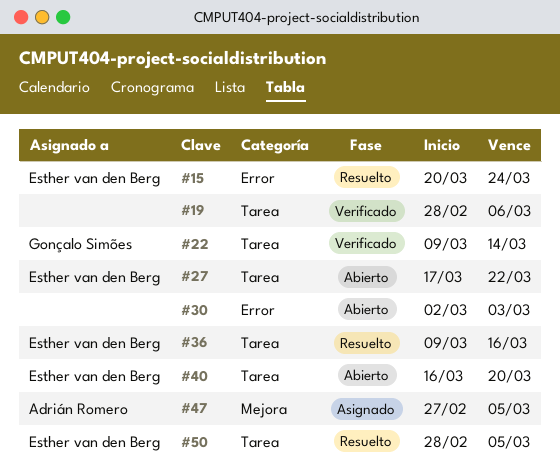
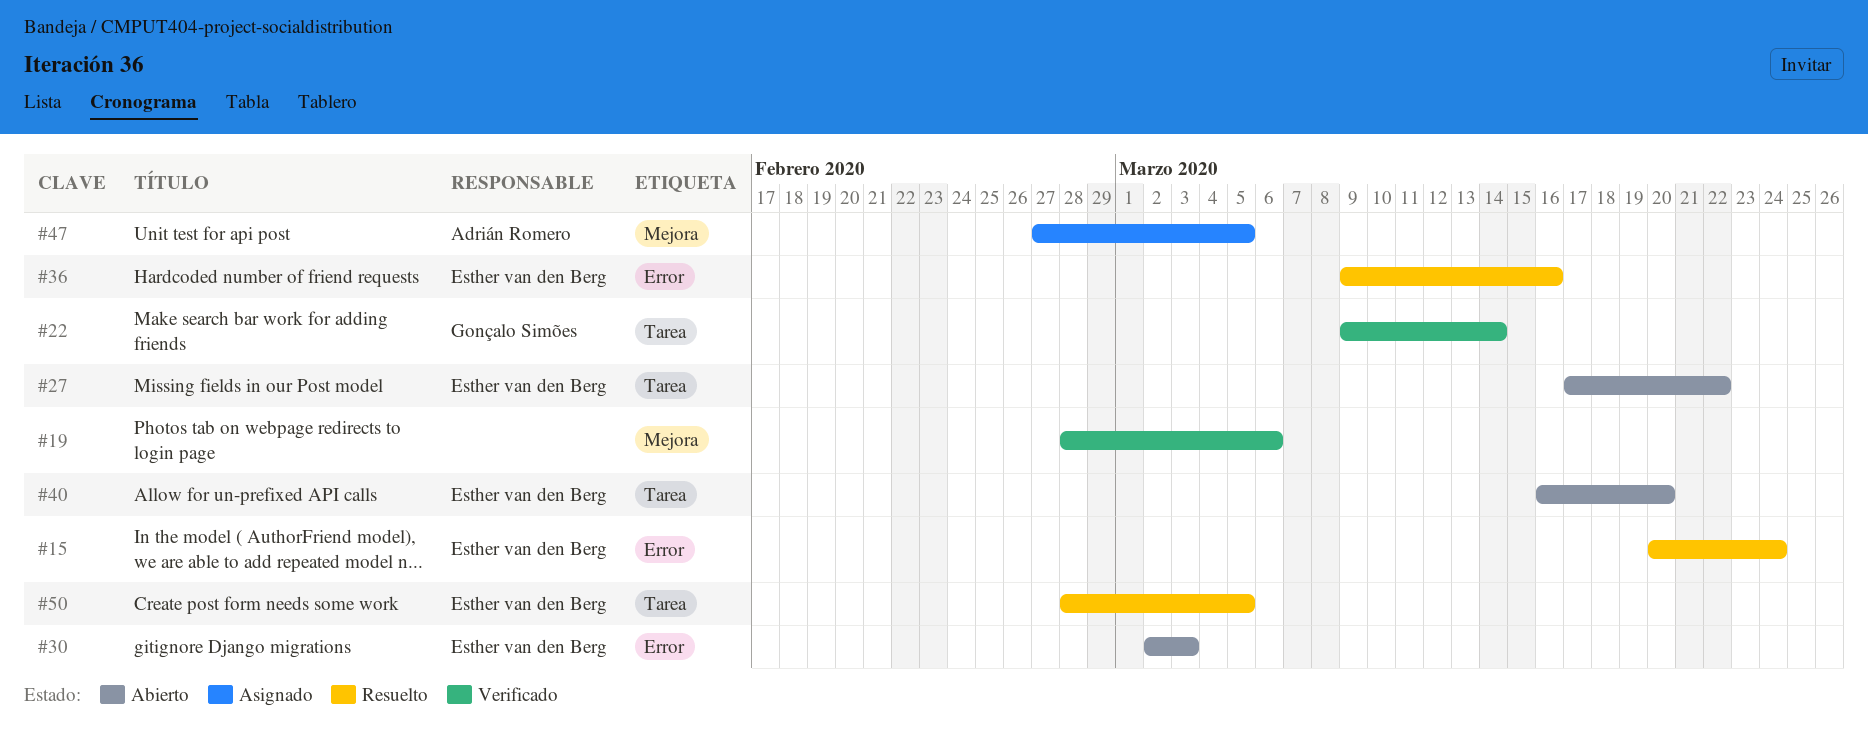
#19, label: Tarea -> Mejora
#30, owner: none -> Esther van den Berg
#36, label: Tarea -> Error

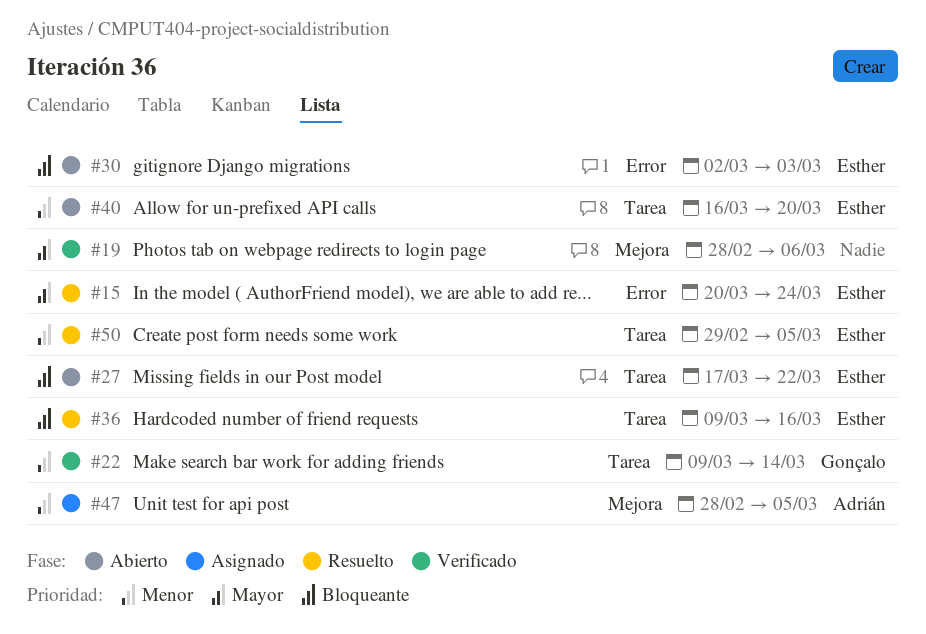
#36, label: Error -> Tarea
#47, start: Feb 27 -> Feb 28
#50, start: Feb 28 -> Feb 29

